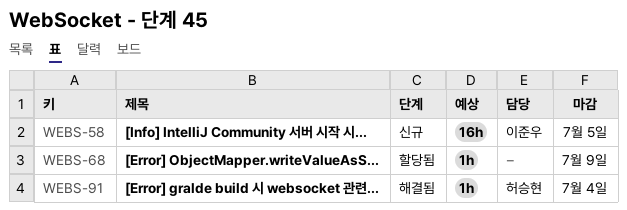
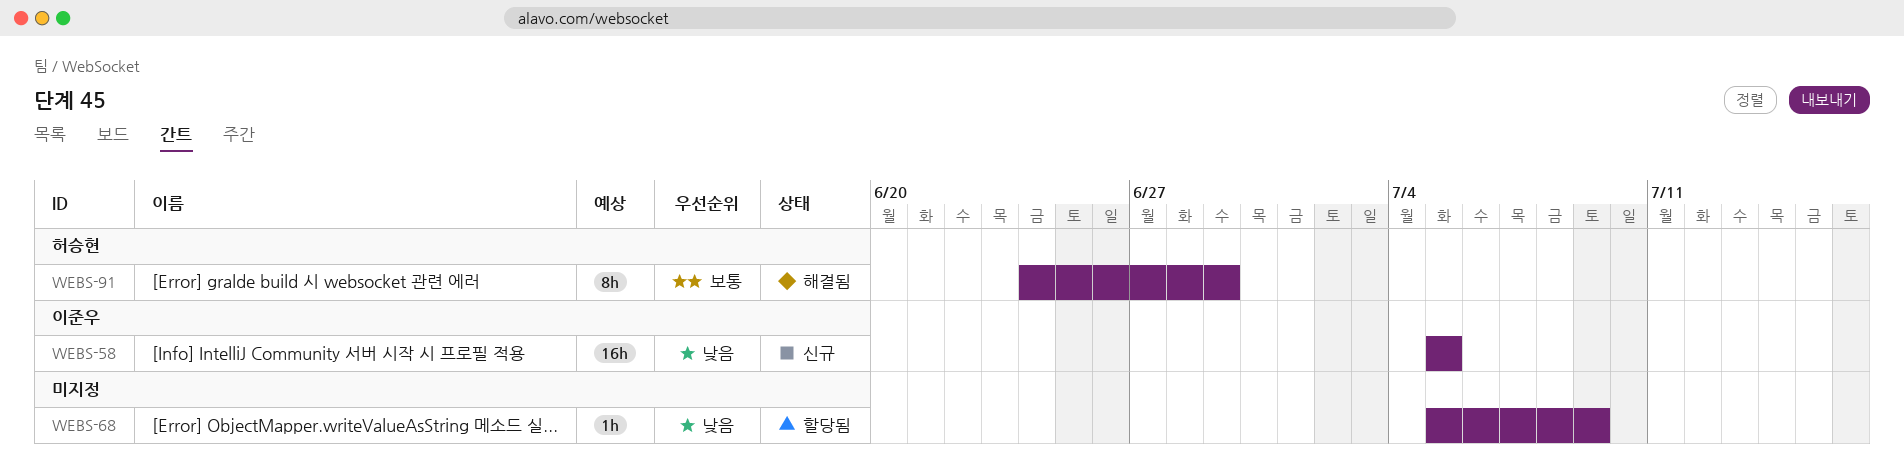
WEBS-91, estimate: 1h -> 8h
WEBS-91, due: Jul 4 -> Jun 29

